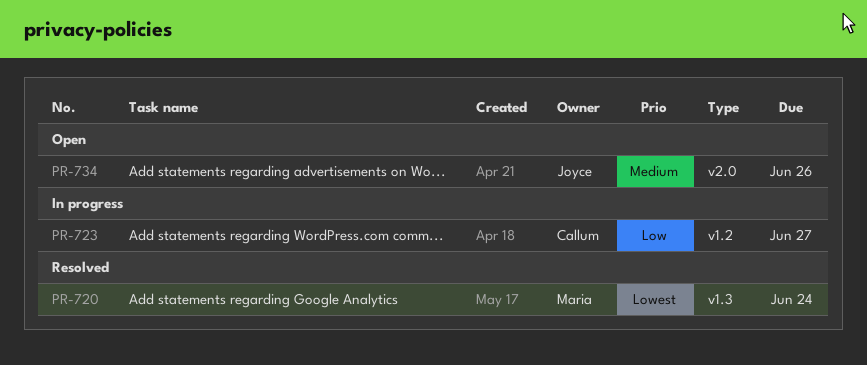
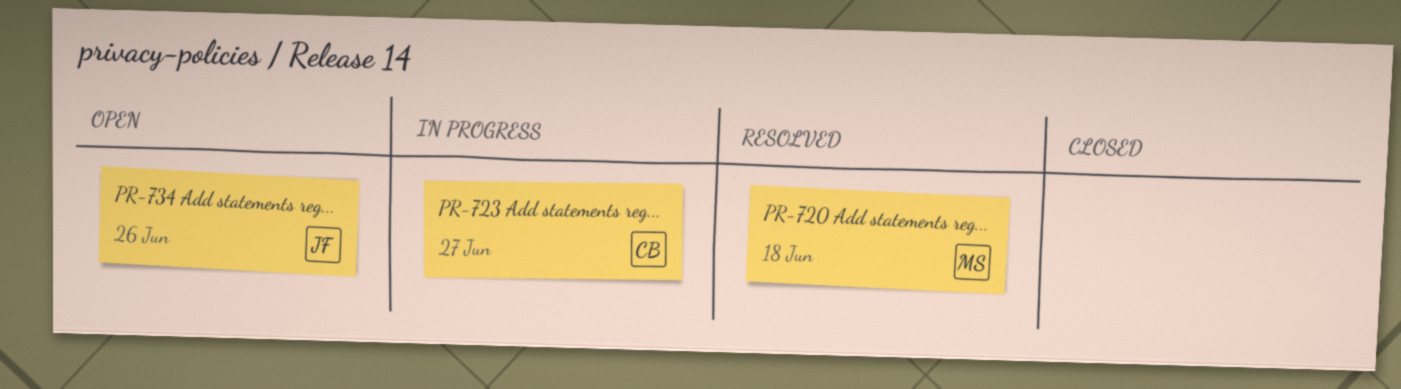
PR-720, due: Jun 24 -> Jun 18

